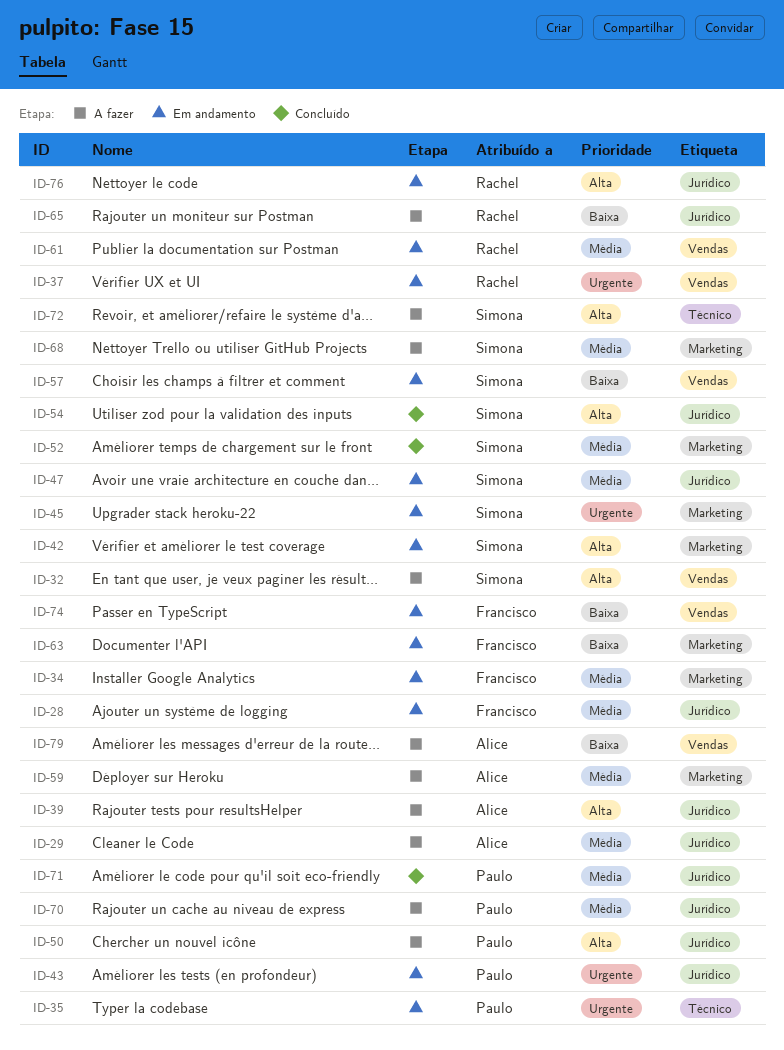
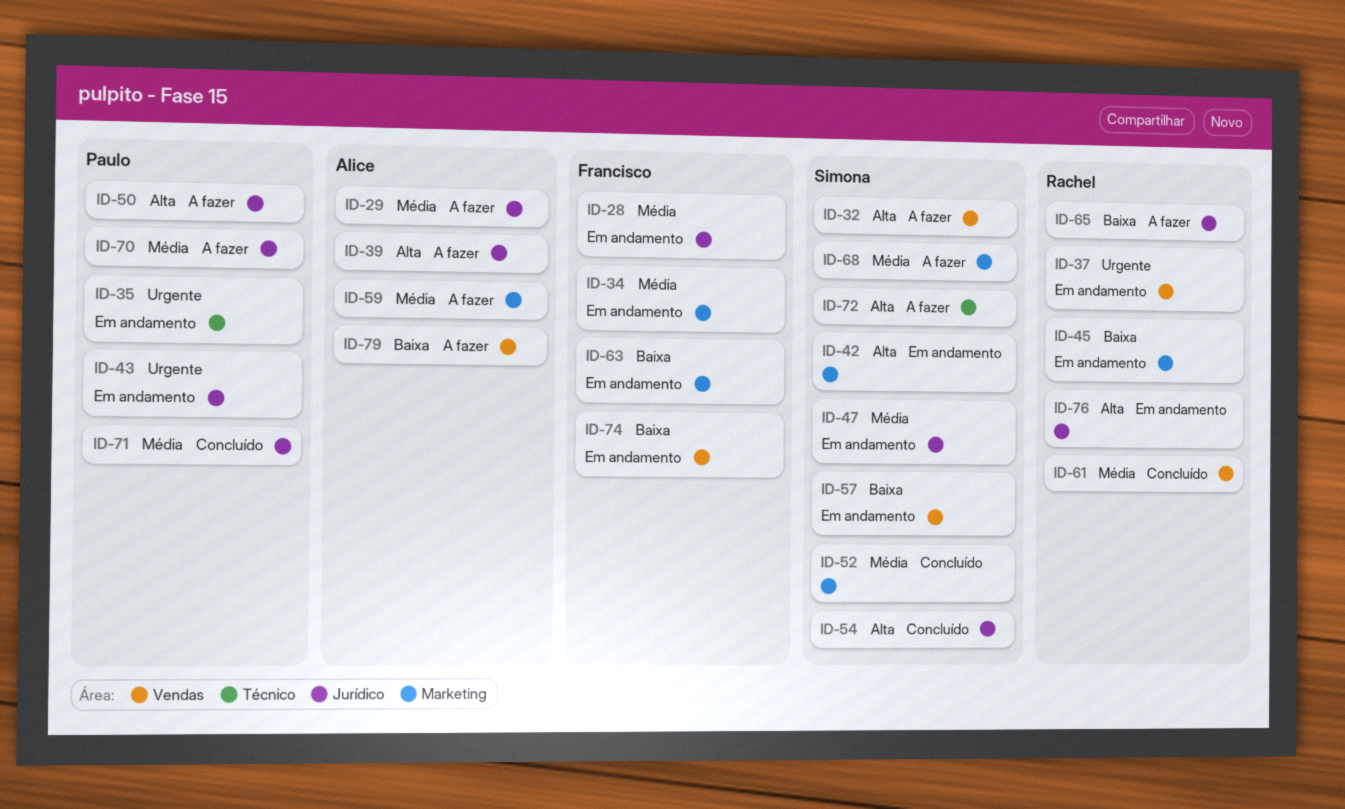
ID-45, owner: Simona -> Rachel
ID-45, priority: Urgente -> Baixa
ID-61, status: Em andamento -> Concluído

